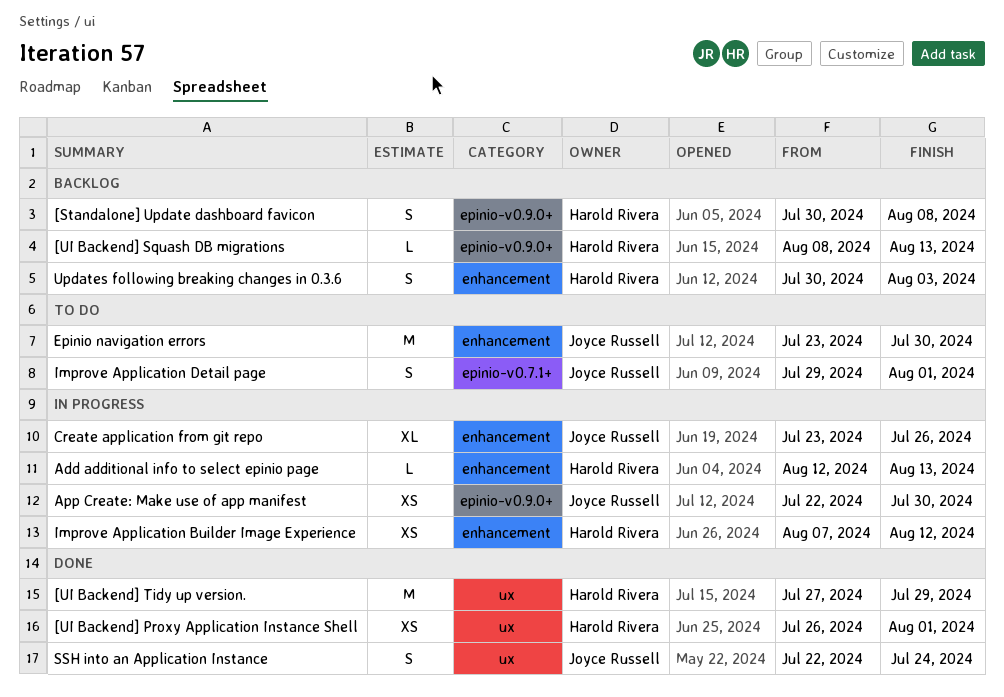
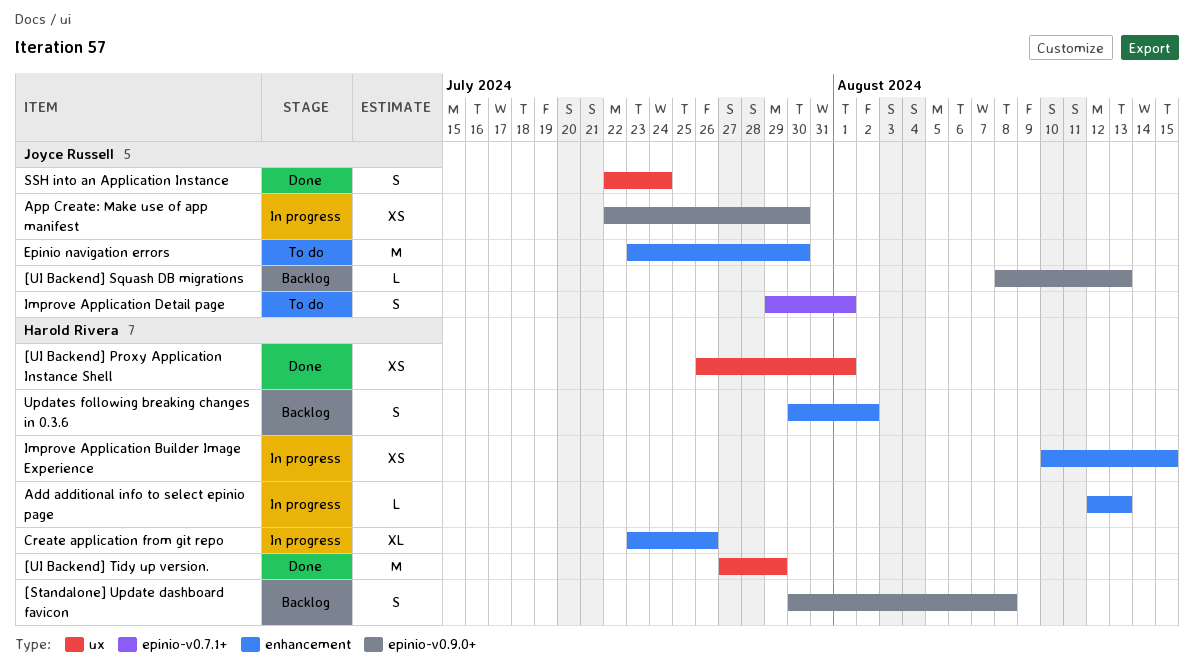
[UI Backend] Squash DB migrations, owner: Harold Rivera -> Joyce Russell
Create application from git repo, owner: Joyce Russell -> Harold Rivera
Improve Application Builder Image Experience, start: Aug 7 -> Aug 10
Improve Application Builder Image Experience, due: Aug 12 -> Aug 15
Updates following breaking changes in 0.3.6, due: Aug 3 -> Aug 2

